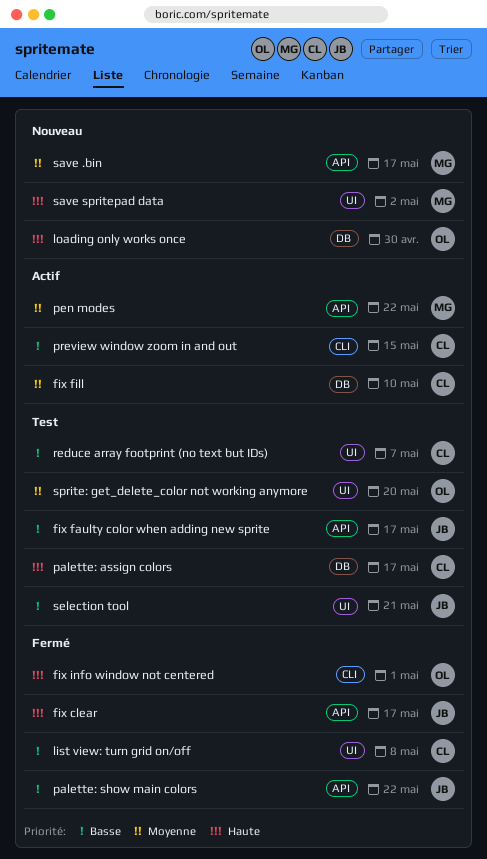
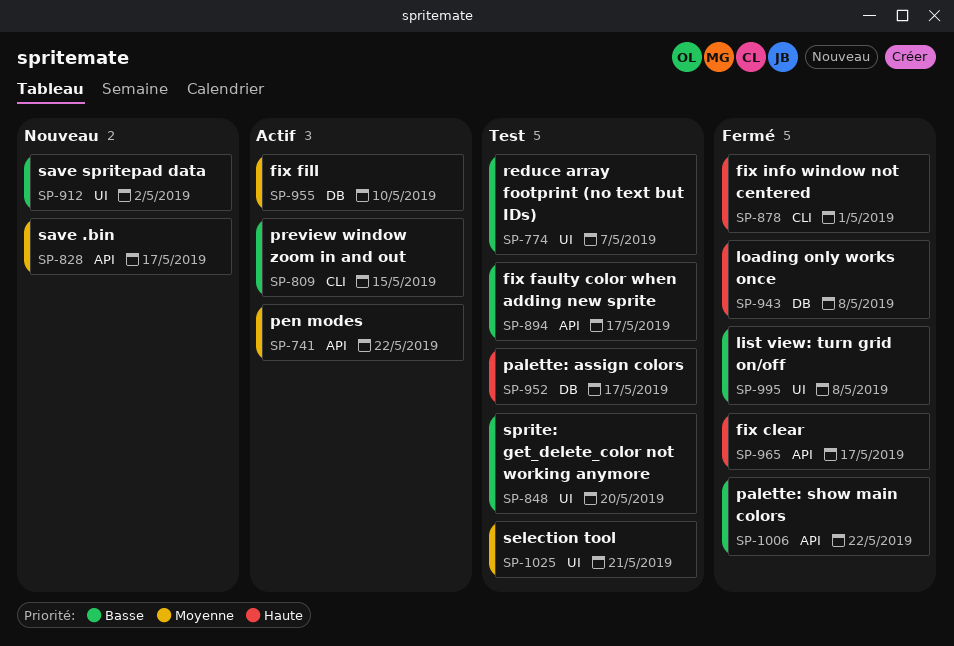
loading only works once, status: Nouveau -> Fermé
loading only works once, due: Apr 30 -> May 8
save spritepad data, priority: Haute -> Basse
selection tool, priority: Basse -> Moyenne
sprite: get_delete_color not working anymore, priority: Moyenne -> Basse

